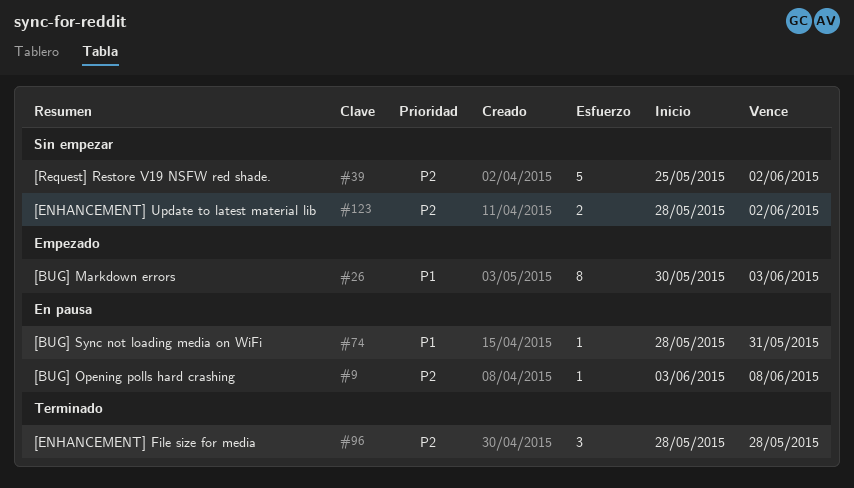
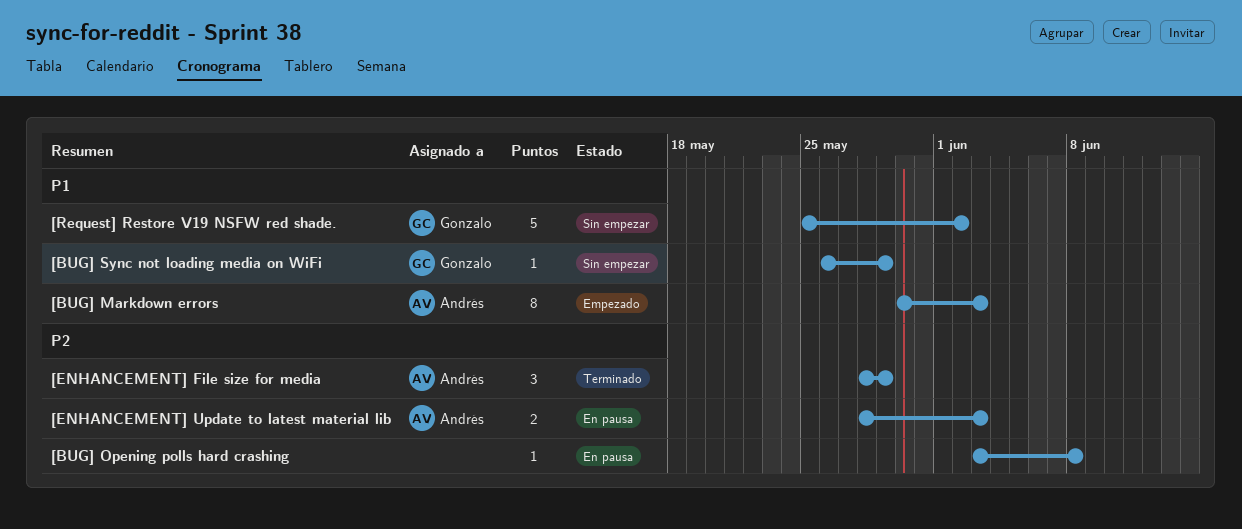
[BUG] Sync not loading media on WiFi, status: En pausa -> Sin empezar
[BUG] Sync not loading media on WiFi, start: May 28 -> May 26
[BUG] Sync not loading media on WiFi, due: May 31 -> May 29
[ENHANCEMENT] File size for media, due: May 28 -> May 29
[ENHANCEMENT] Update to latest material lib, status: Sin empezar -> En pausa
[ENHANCEMENT] Update to latest material lib, due: Jun 2 -> Jun 3
[Request] Restore V19 NSFW red shade., priority: P2 -> P1

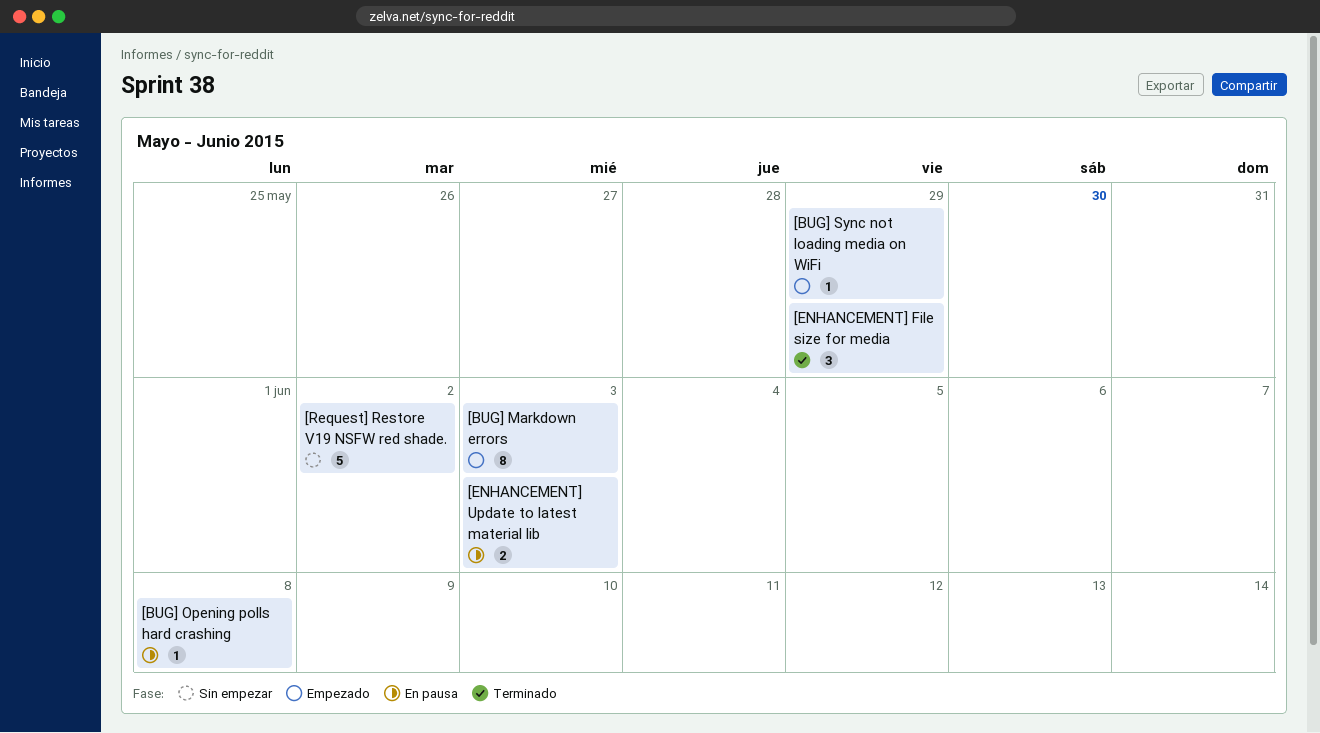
[BUG] Sync not loading media on WiFi, status: Sin empezar -> Empezado

